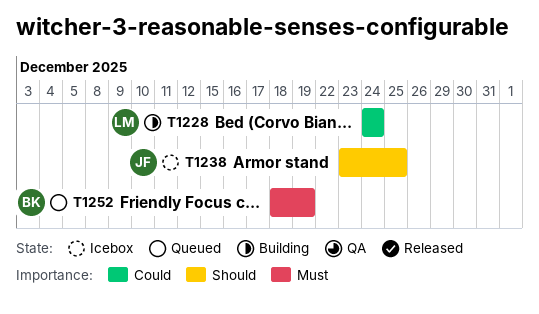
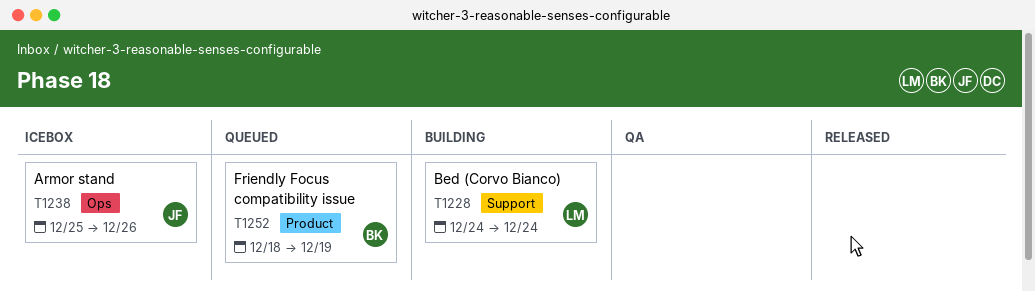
T1238, start: Dec 23 -> Dec 25
T1238, due: Dec 25 -> Dec 26

